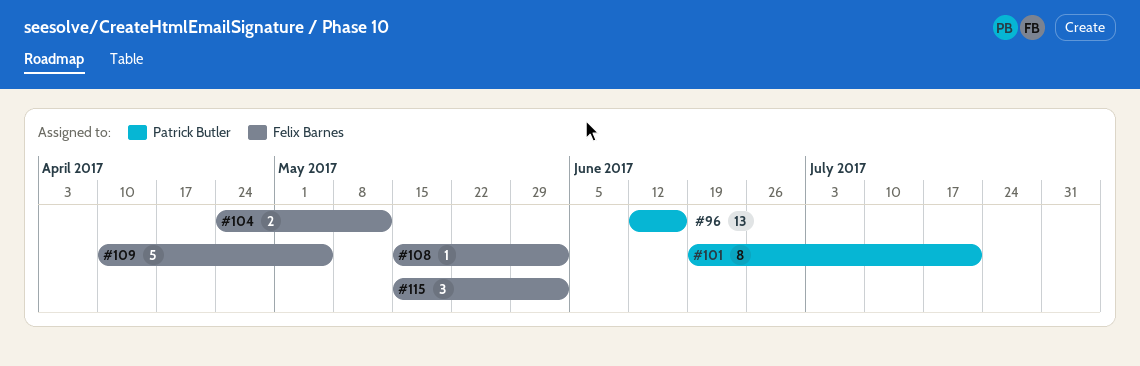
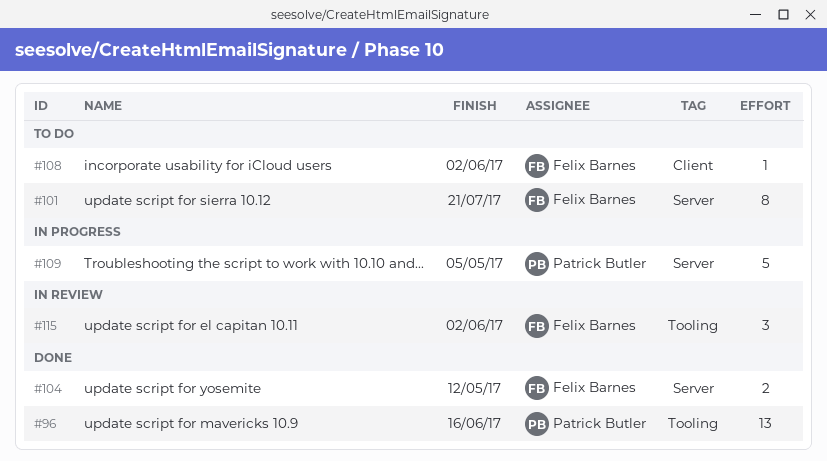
#101, owner: Patrick Butler -> Felix Barnes
#109, owner: Felix Barnes -> Patrick Butler

